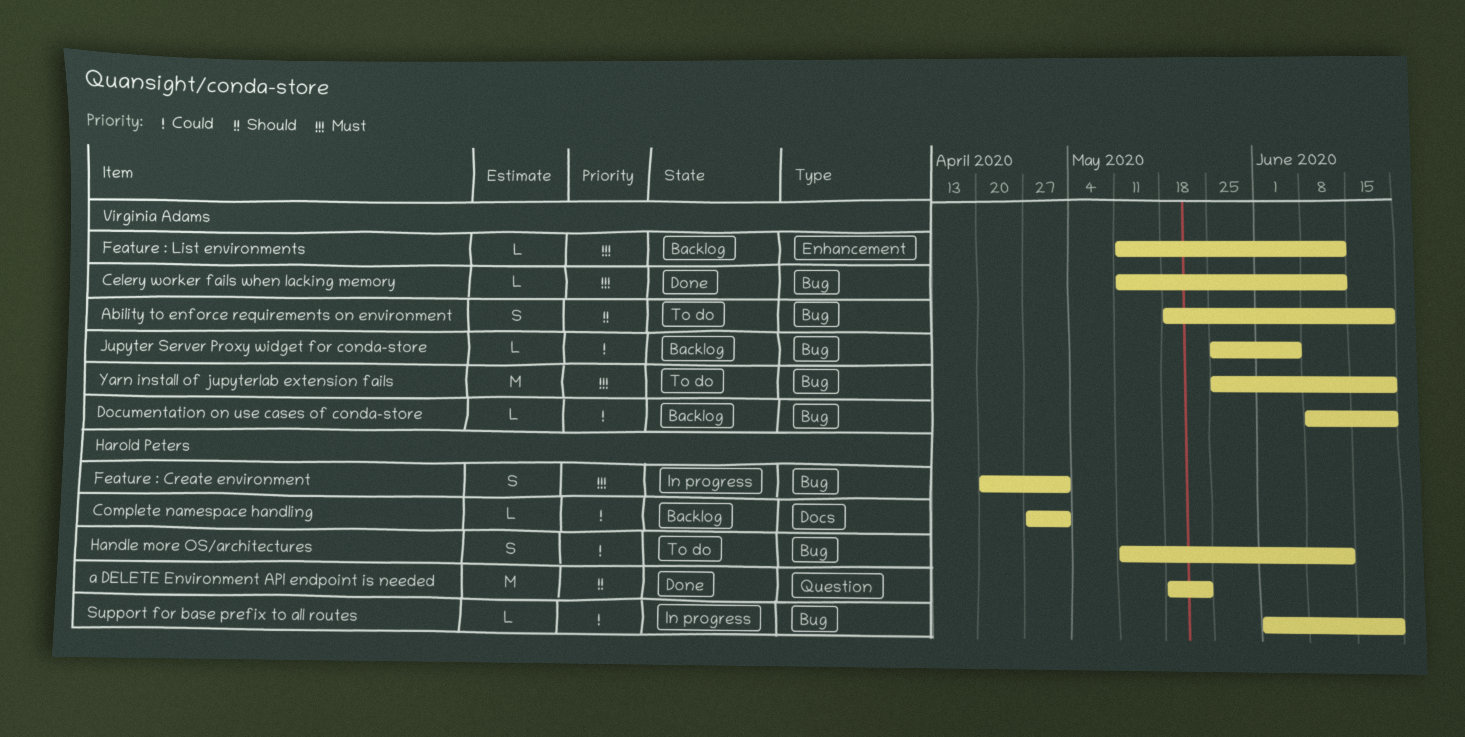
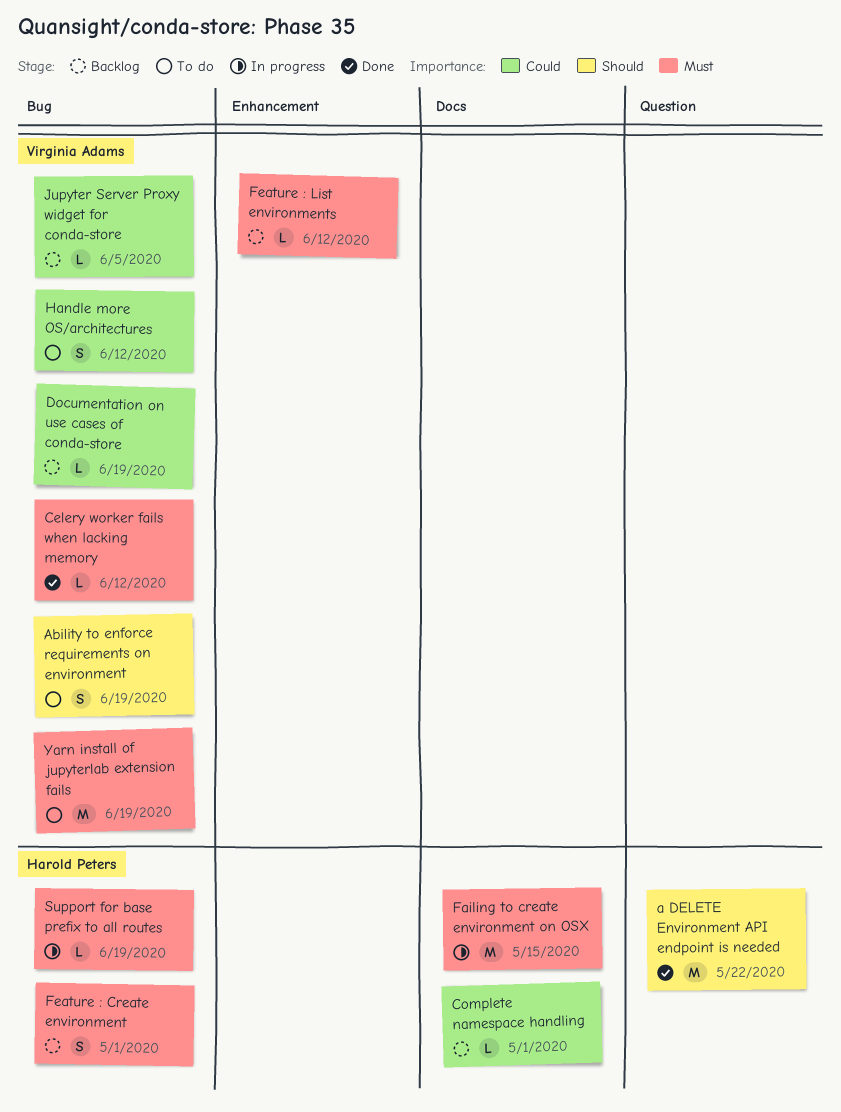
Failing to create environment on OSX: none -> present
Feature : Create environment, status: In progress -> Backlog
Handle more OS/architectures, owner: Harold Peters -> Virginia Adams
Support for base prefix to all routes, priority: Could -> Must

